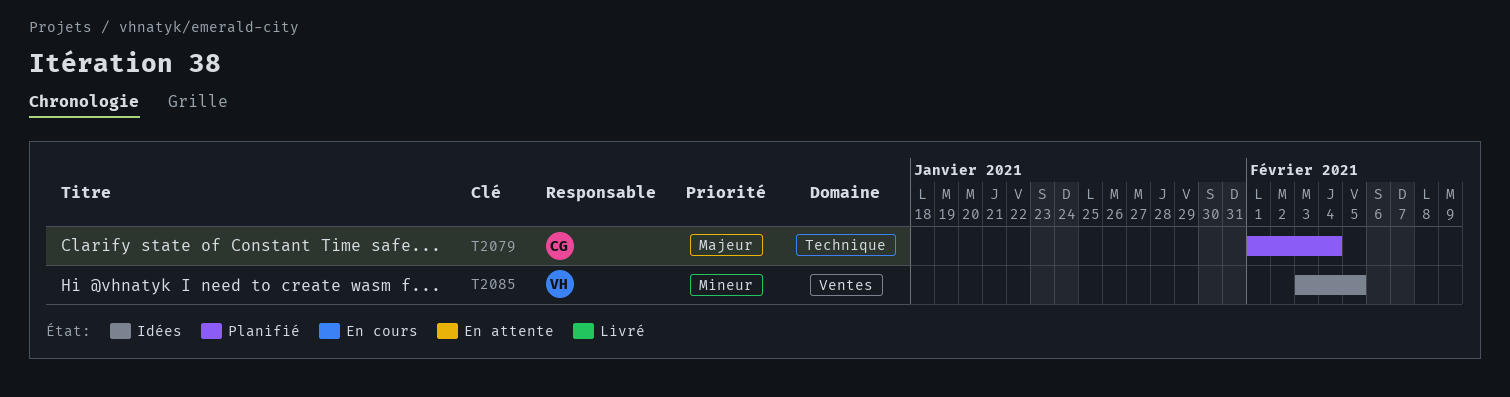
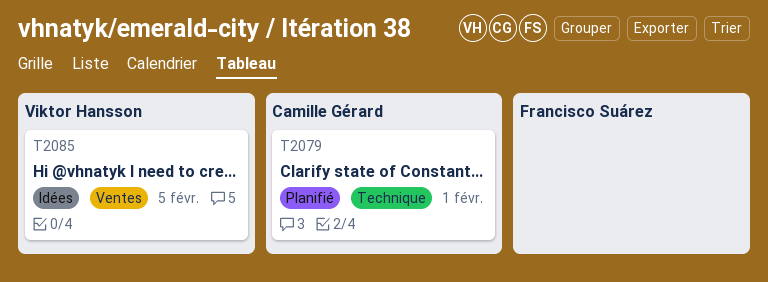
T2079, due: Feb 4 -> Feb 1

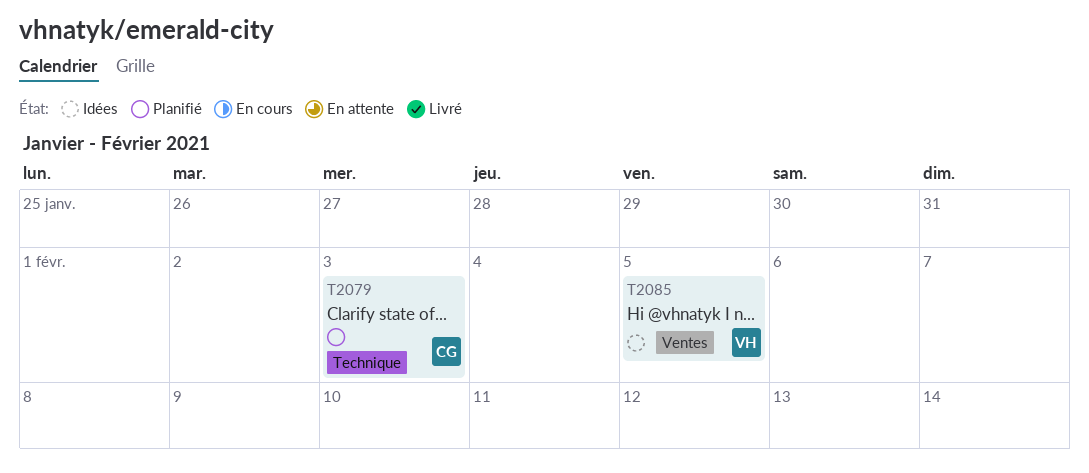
T2079, due: Feb 1 -> Feb 3

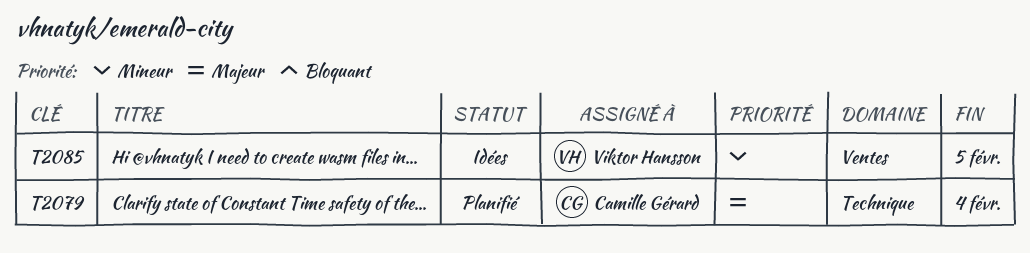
T2079, due: Feb 3 -> Feb 4

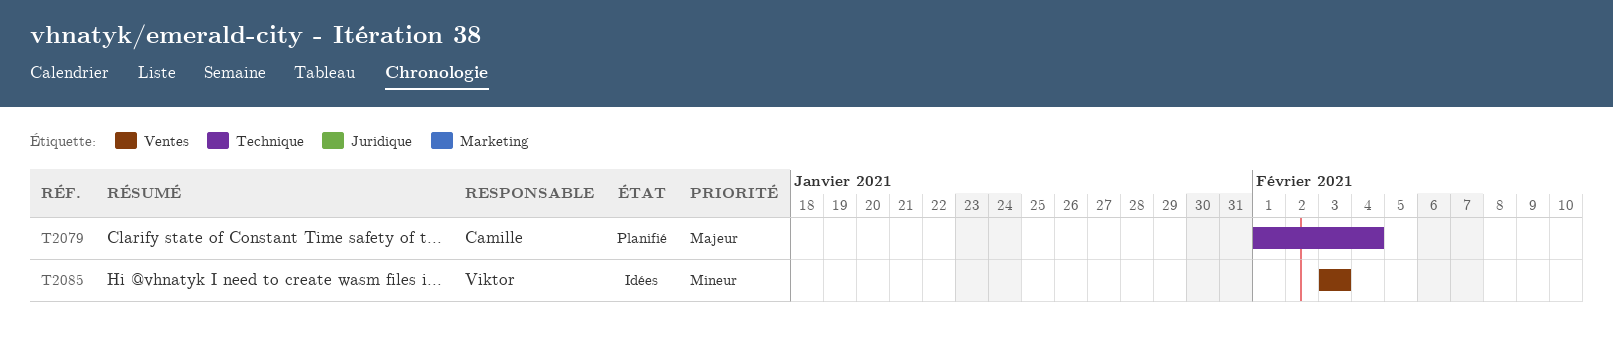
T2085, due: Feb 5 -> Feb 3

